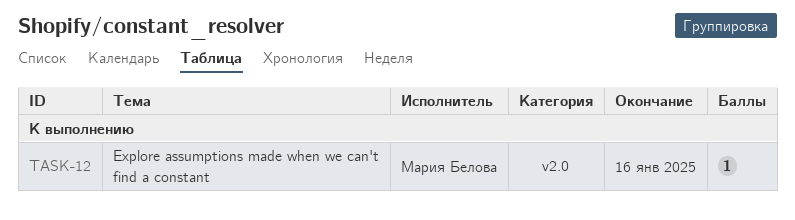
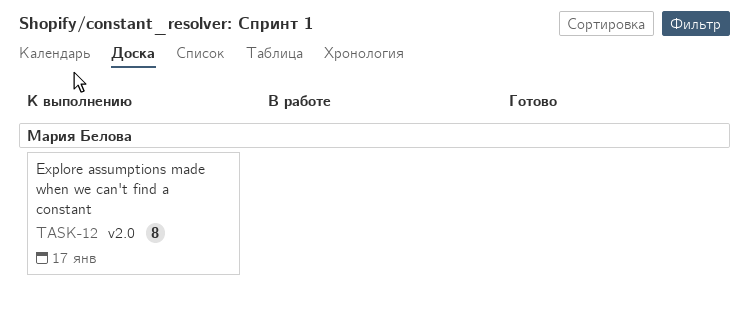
TASK-12, estimate: 1 -> 8
TASK-12, due: Jan 16 -> Jan 17

